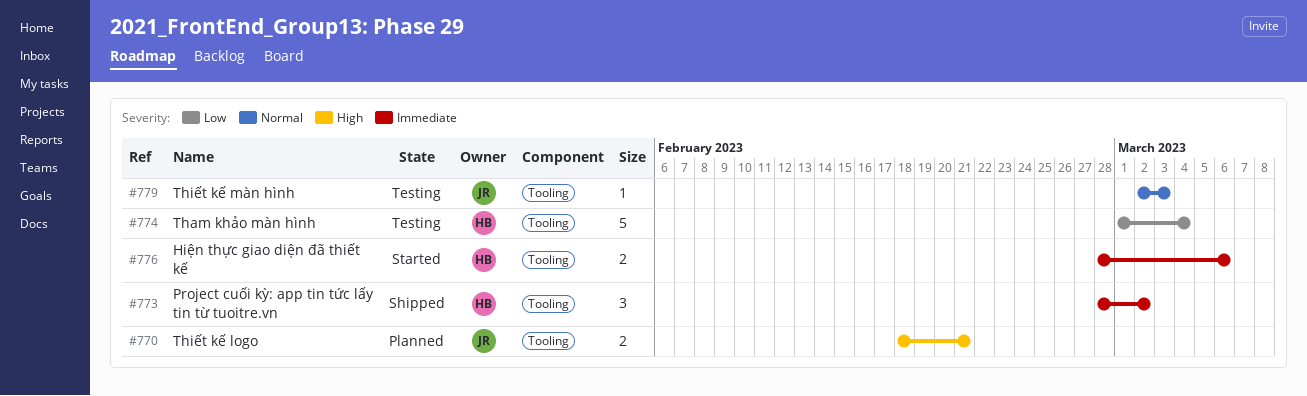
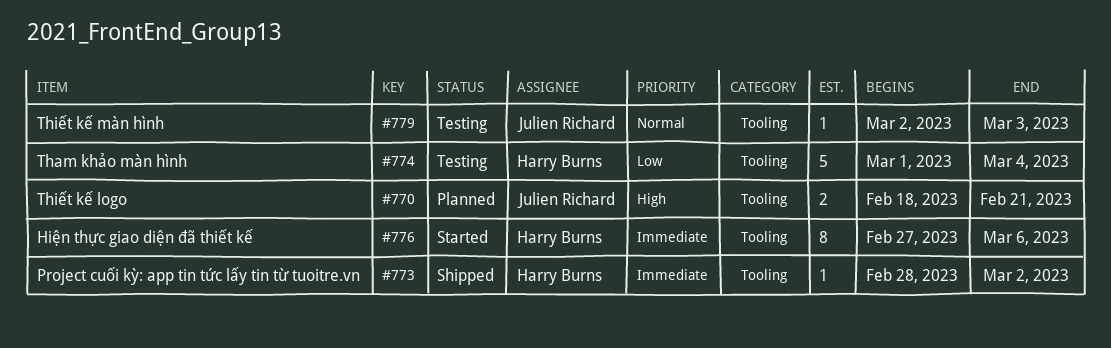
#773, estimate: 3 -> 1
#776, estimate: 2 -> 8
#776, start: Feb 28 -> Feb 27

